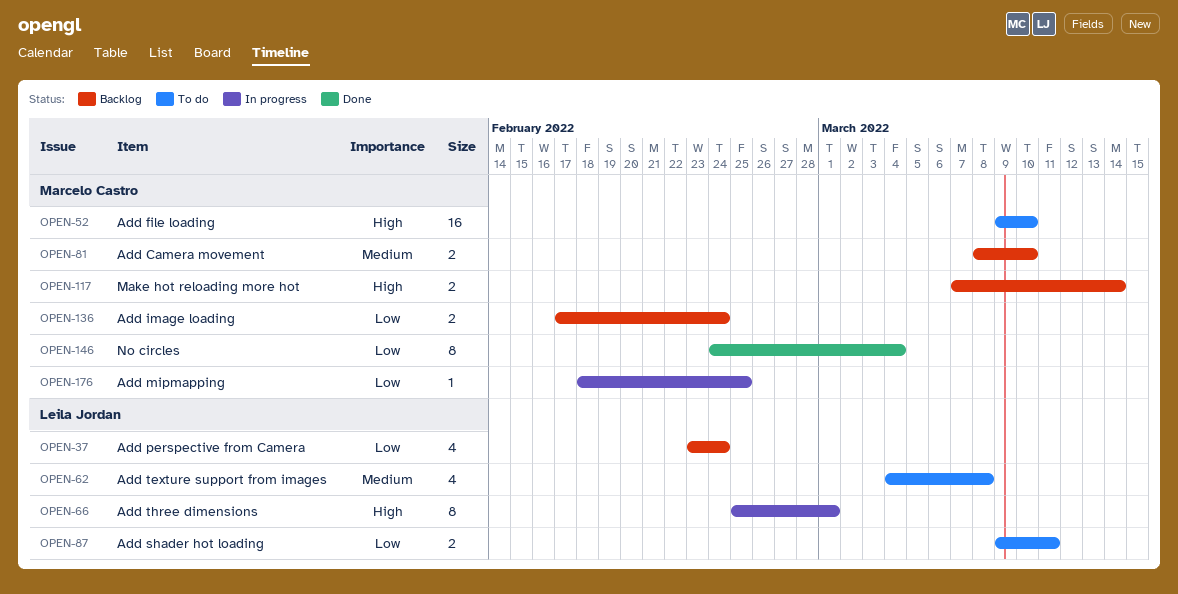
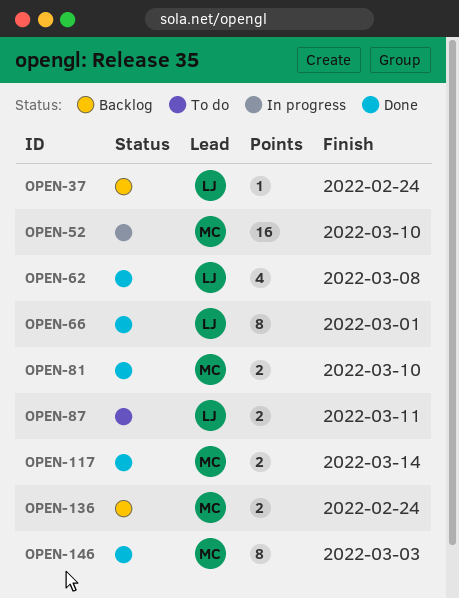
OPEN-37, estimate: 4 -> 1
OPEN-52, status: To do -> In progress
OPEN-62, status: To do -> Done
OPEN-66, status: In progress -> Done
OPEN-81, status: Backlog -> Done
OPEN-117, status: Backlog -> Done
OPEN-146, due: Mar 4 -> Mar 3
OPEN-176: present -> none

